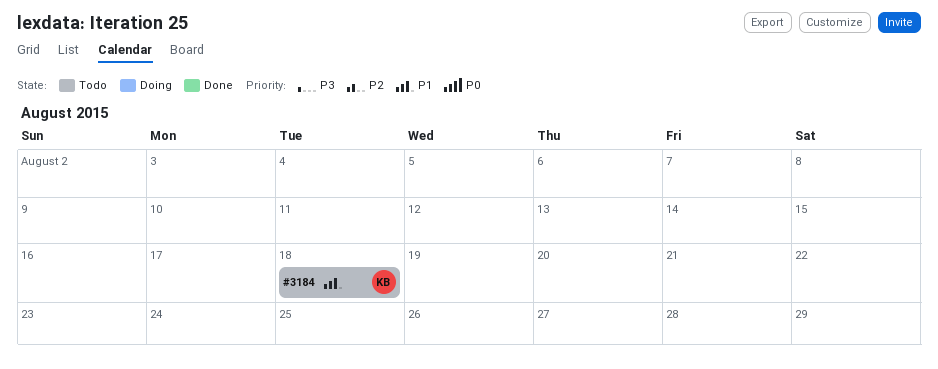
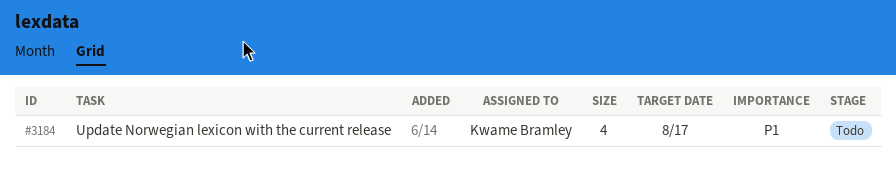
#3184, due: Aug 18 -> Aug 17

